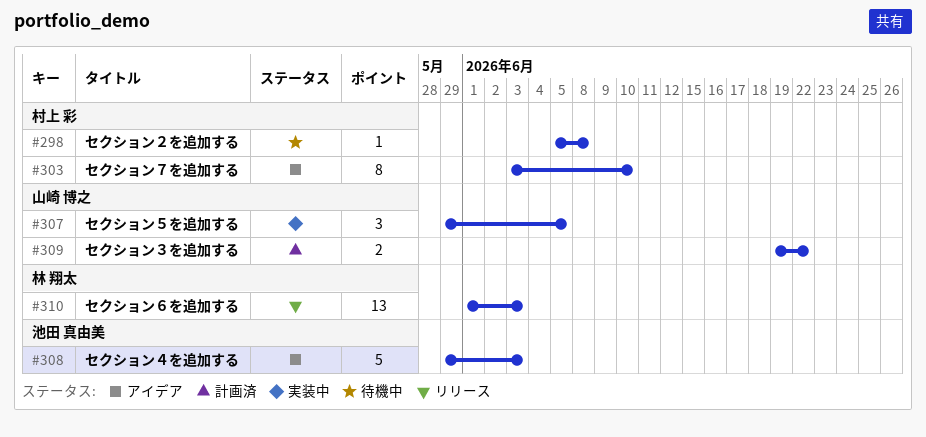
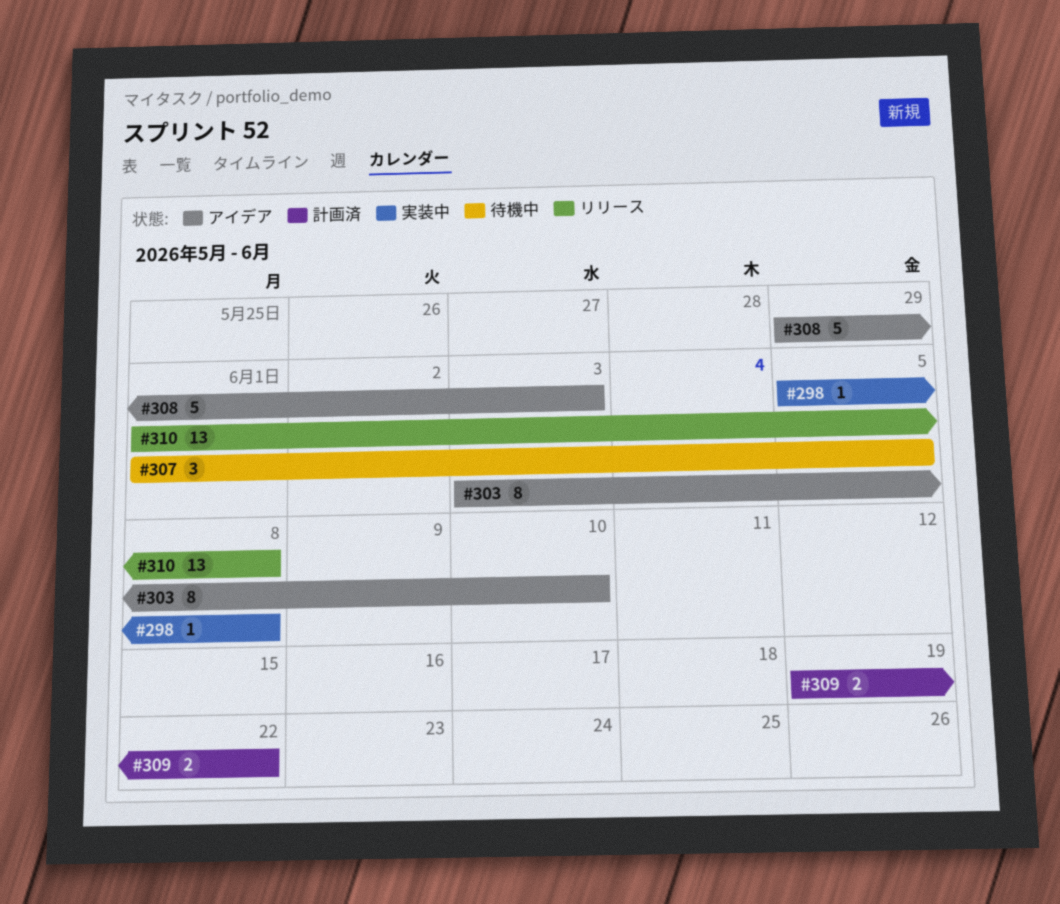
#298, status: 待機中 -> 実装中
#307, status: 実装中 -> 待機中
#307, start: May 29 -> Jun 1
#310, due: Jun 3 -> Jun 8

